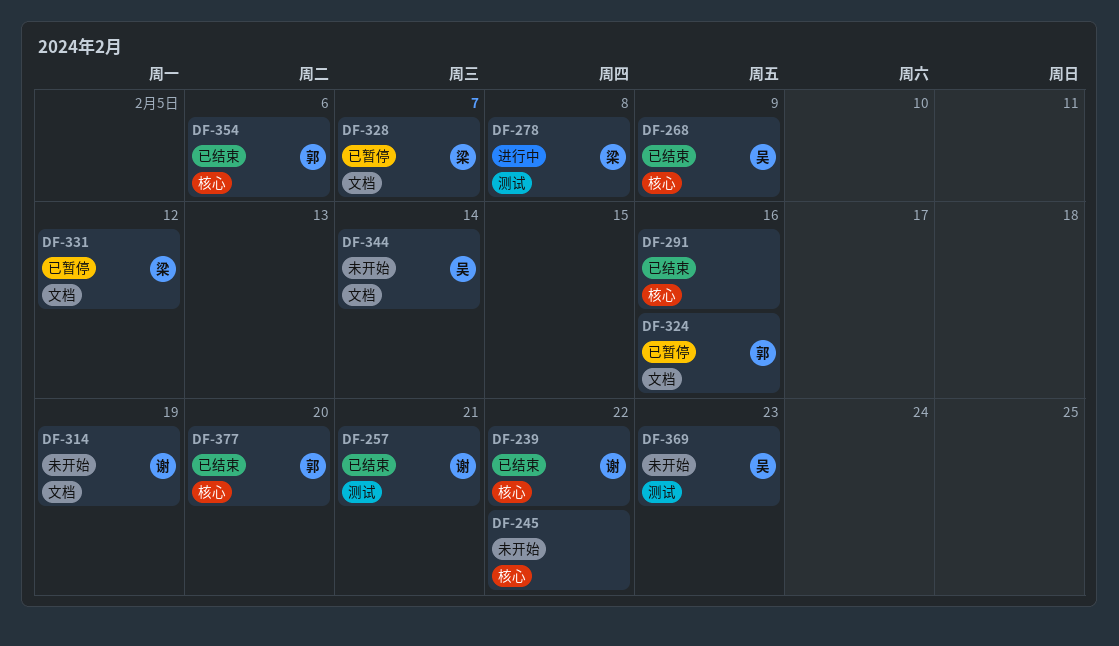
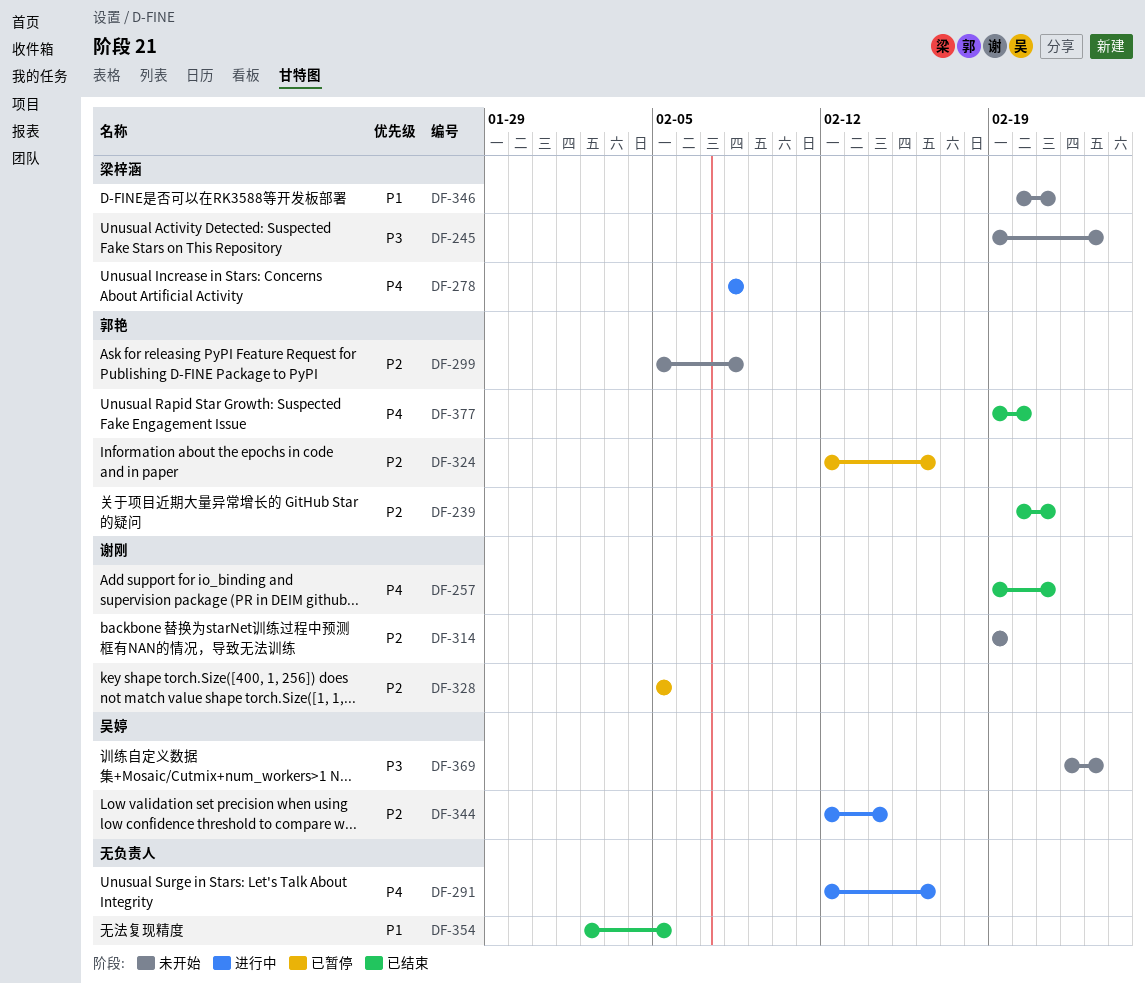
DF-239, owner: 谢刚 -> 郭艳
DF-239, due: Feb 22 -> Feb 21
DF-245, owner: none -> 梁梓涵
DF-245, due: Feb 22 -> Feb 23
DF-268: present -> none
DF-291, status: 已结束 -> 进行中
DF-299: none -> present
DF-328, owner: 梁梓涵 -> 谢刚
DF-328, due: Feb 7 -> Feb 5
DF-331: present -> none
DF-344, status: 未开始 -> 进行中
DF-346: none -> present
DF-354, owner: 郭艳 -> none
DF-354, due: Feb 6 -> Feb 5

